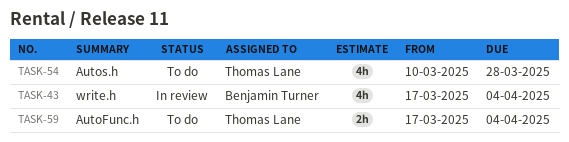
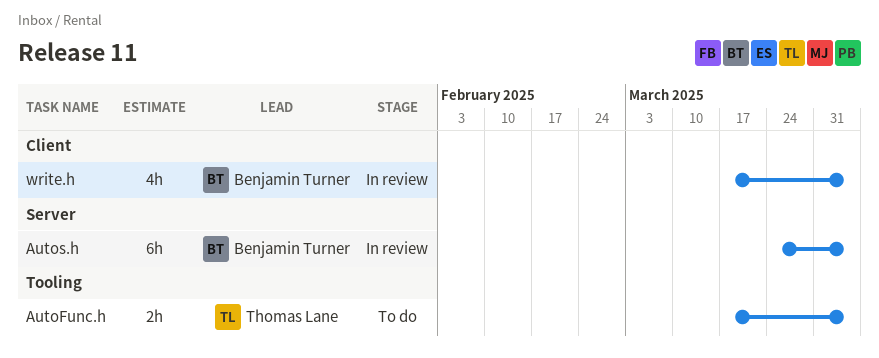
Autos.h, status: To do -> In review
Autos.h, owner: Thomas Lane -> Benjamin Turner
Autos.h, estimate: 4h -> 6h
Autos.h, start: Mar 10 -> Mar 24
Autos.h, due: Mar 28 -> Apr 4

